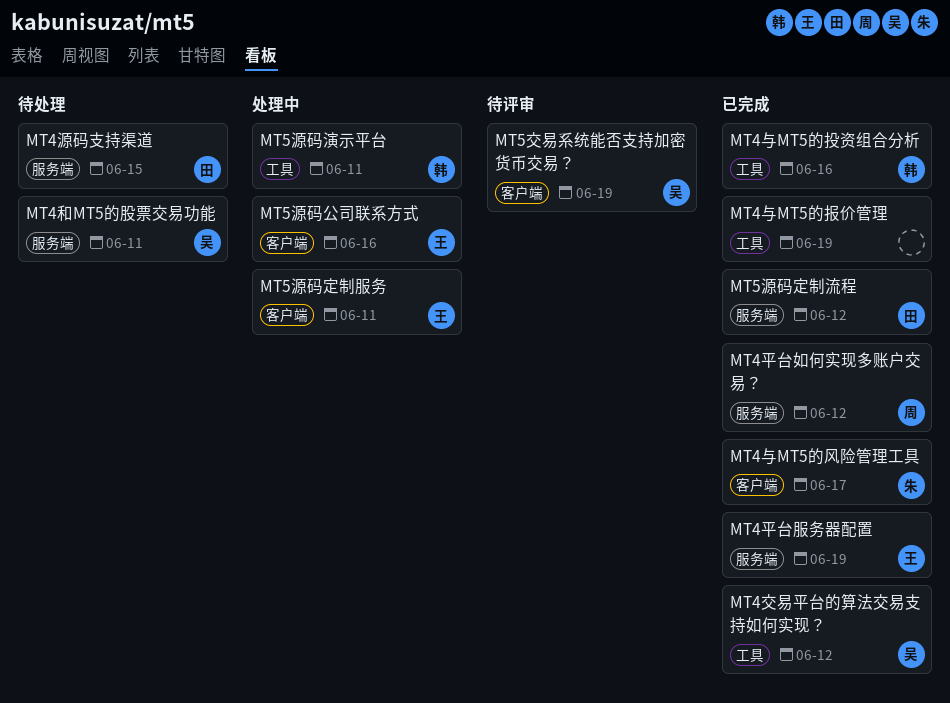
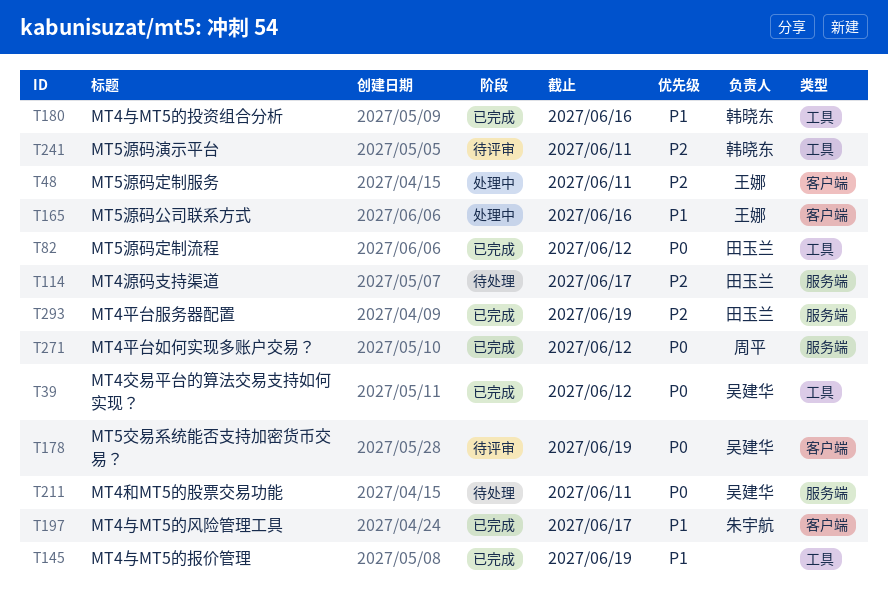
MT4平台服务器配置, owner: 王娜 -> 田玉兰
MT4源码支持渠道, due: Jun 15 -> Jun 17
MT5源码定制流程, label: 服务端 -> 工具
MT5源码演示平台, status: 处理中 -> 待评审

